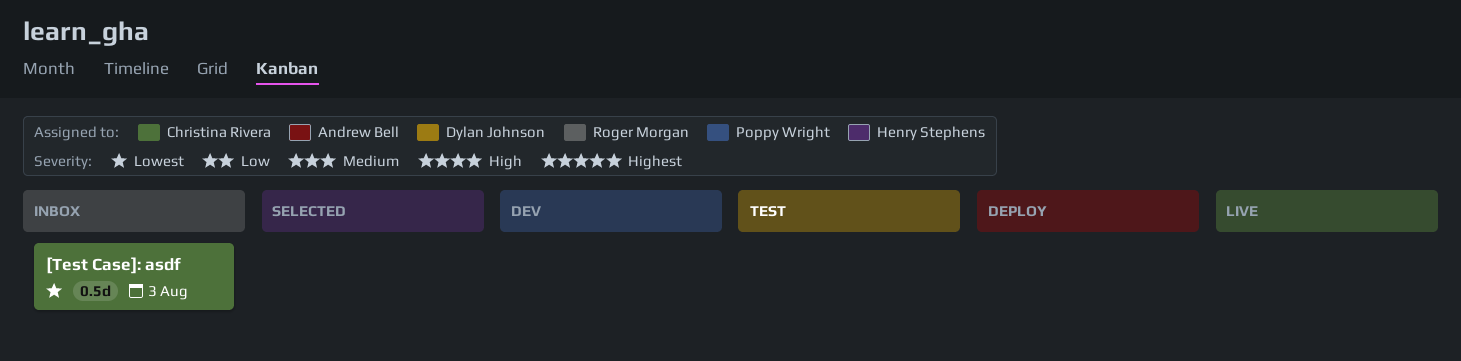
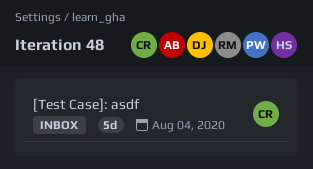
[Test Case]: asdf, estimate: 0.5d -> 5d
[Test Case]: asdf, due: Aug 3 -> Aug 4

